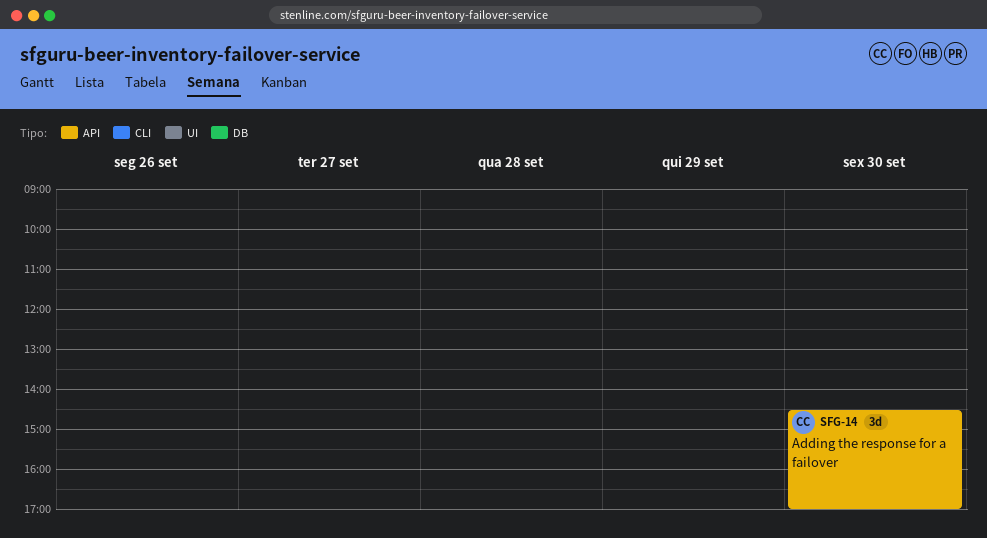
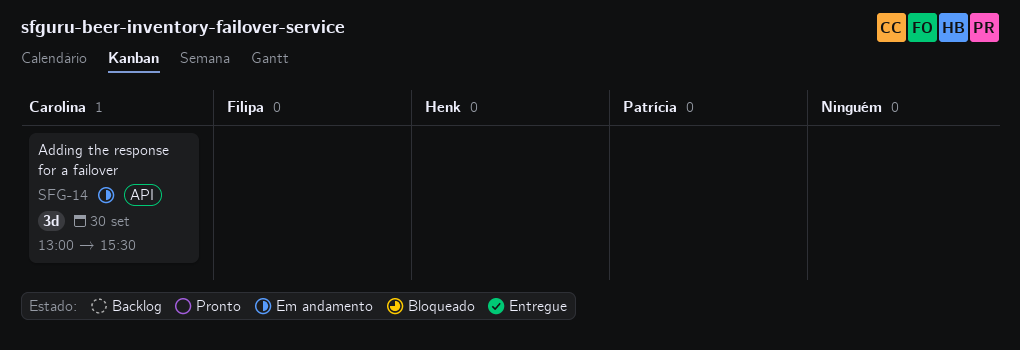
SFG-14, begins: 14:30 -> 13:00
SFG-14, ends: 17:00 -> 15:30

